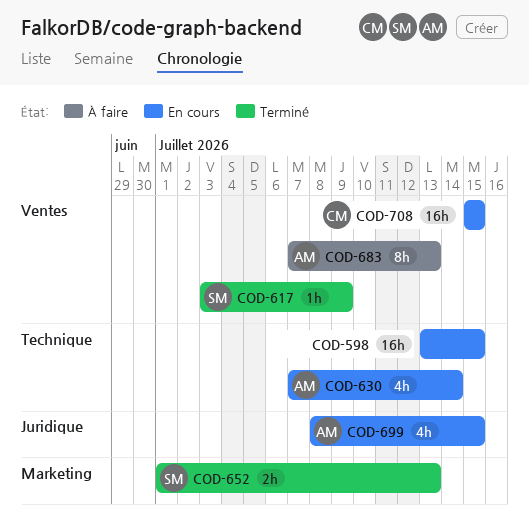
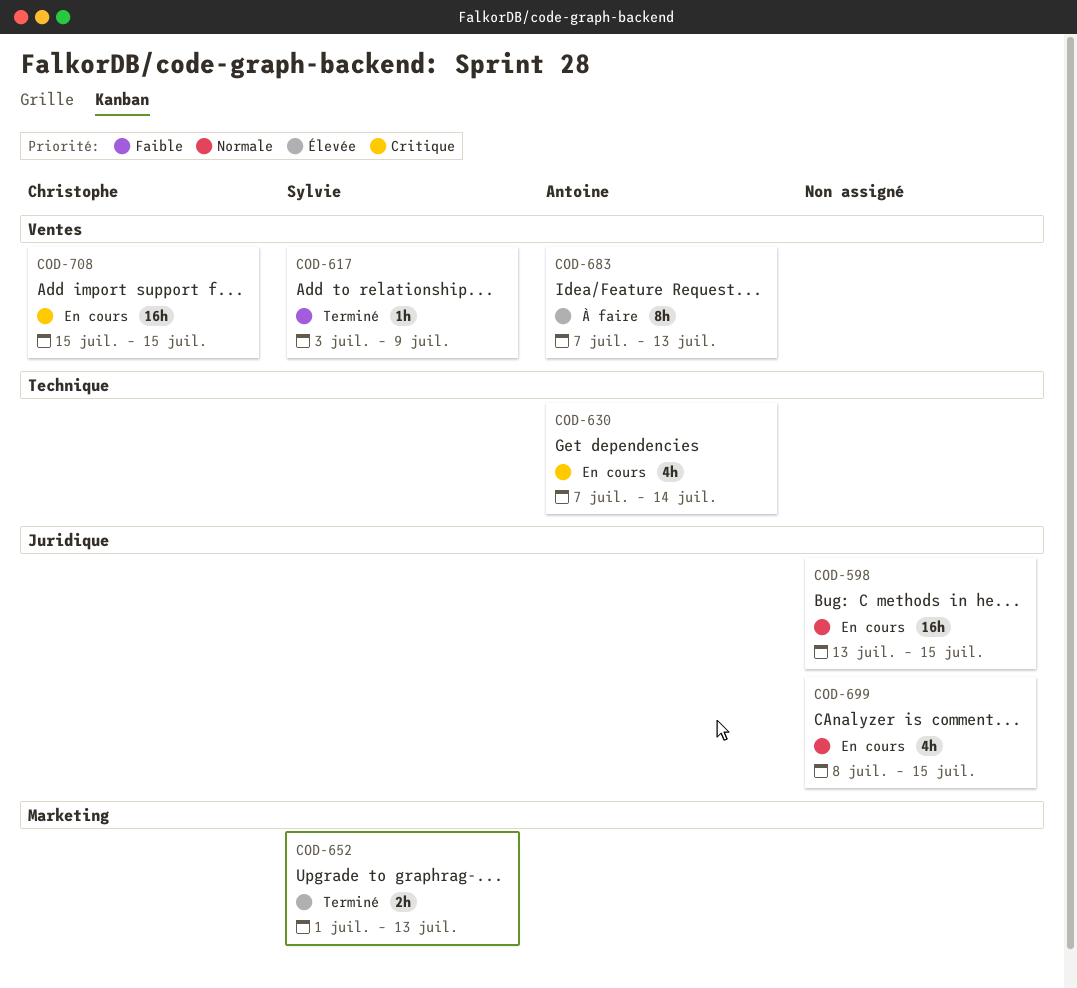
COD-598, label: Technique -> Juridique
COD-699, owner: Antoine -> none

